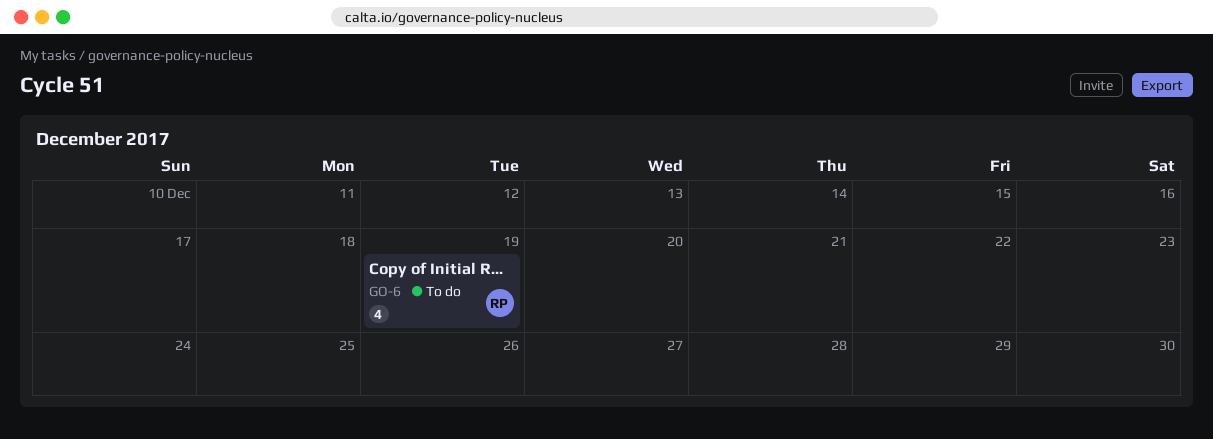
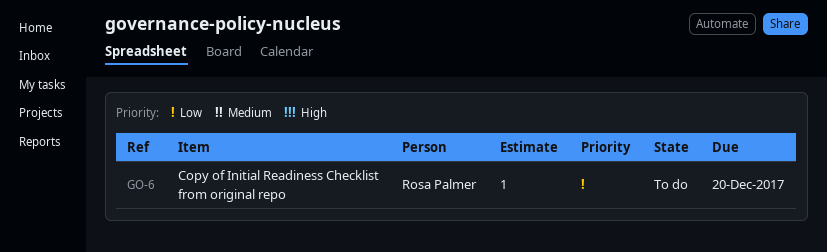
GO-6, estimate: 4 -> 1
GO-6, due: Dec 19 -> Dec 20

